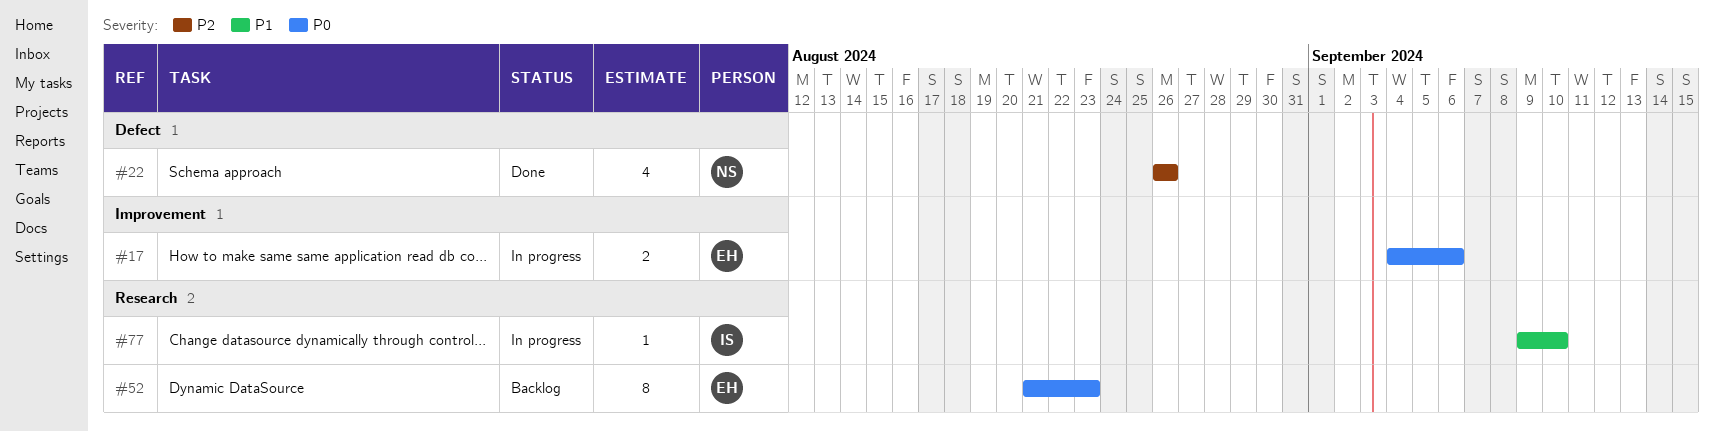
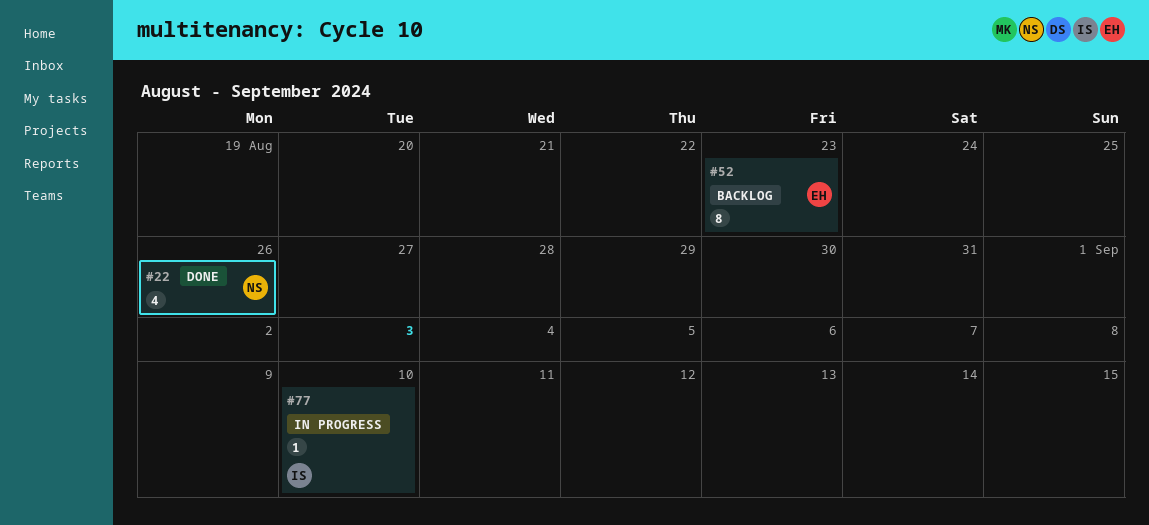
#17: present -> none

